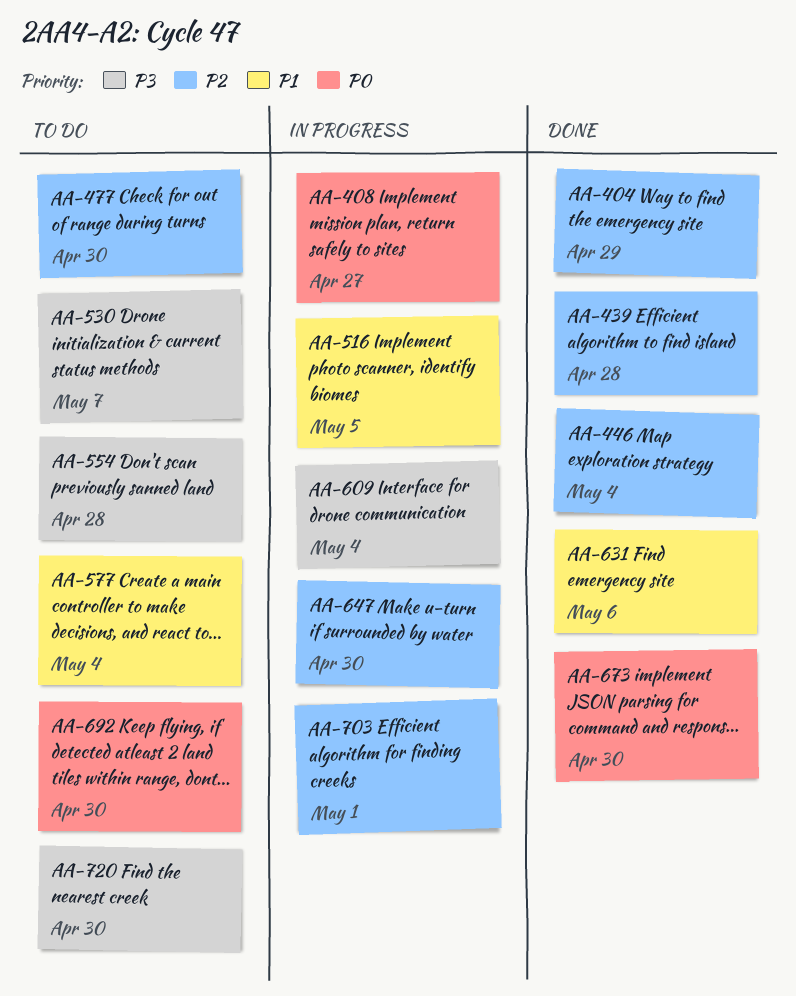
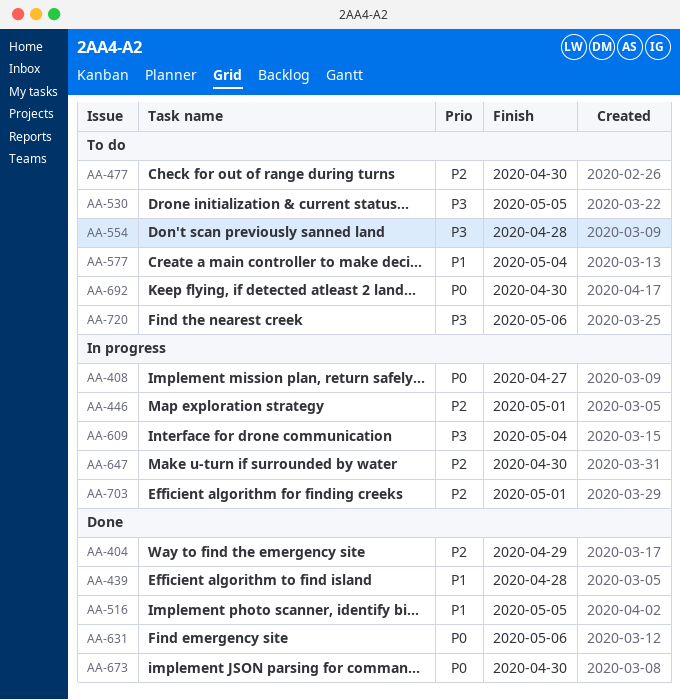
AA-439, priority: P2 -> P1
AA-446, status: Done -> In progress
AA-446, due: May 4 -> May 1
AA-516, status: In progress -> Done
AA-530, due: May 7 -> May 5
AA-631, priority: P1 -> P0
AA-720, due: Apr 30 -> May 6

